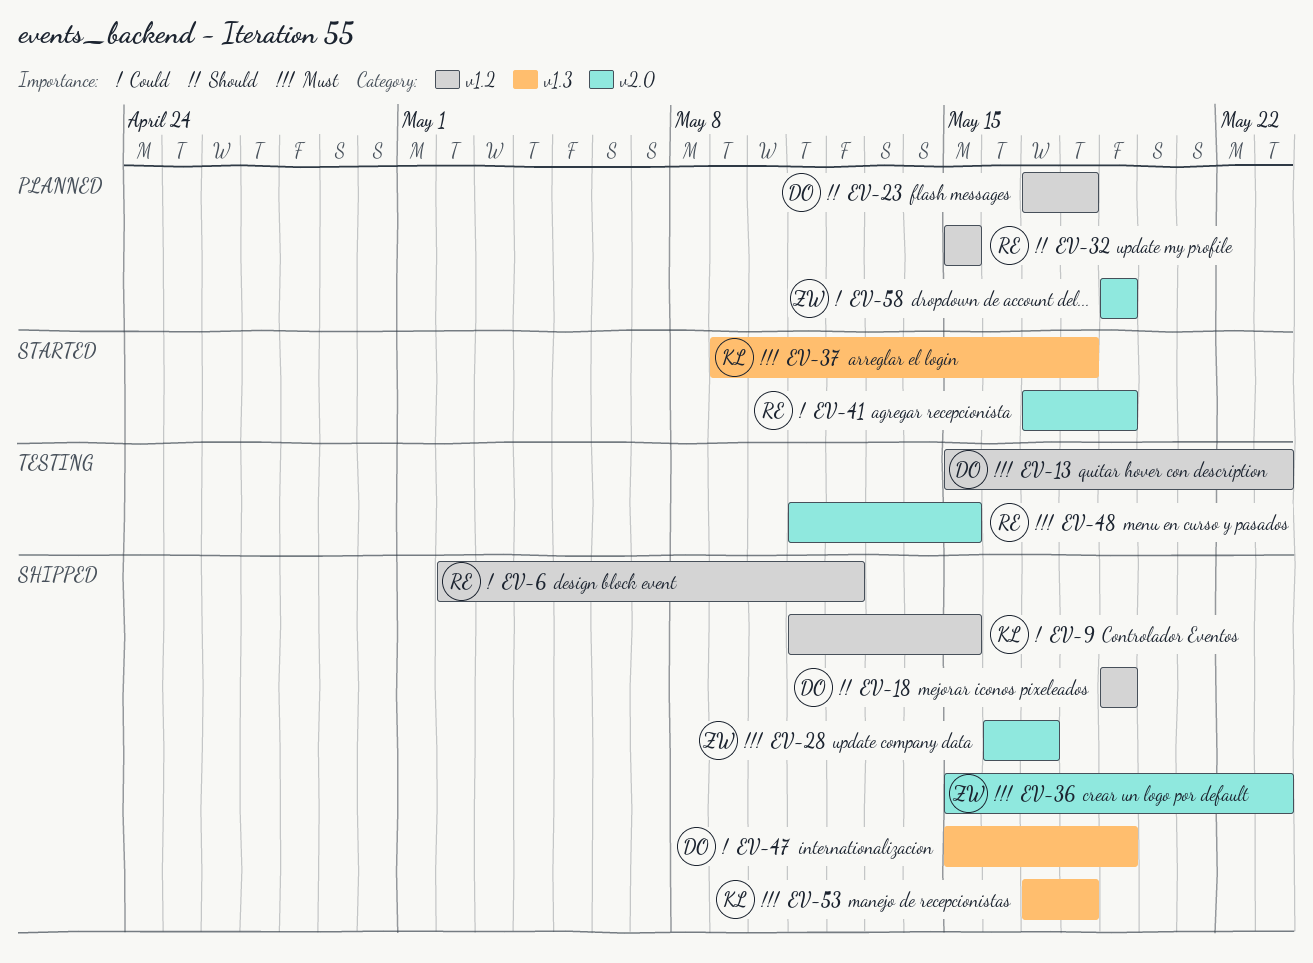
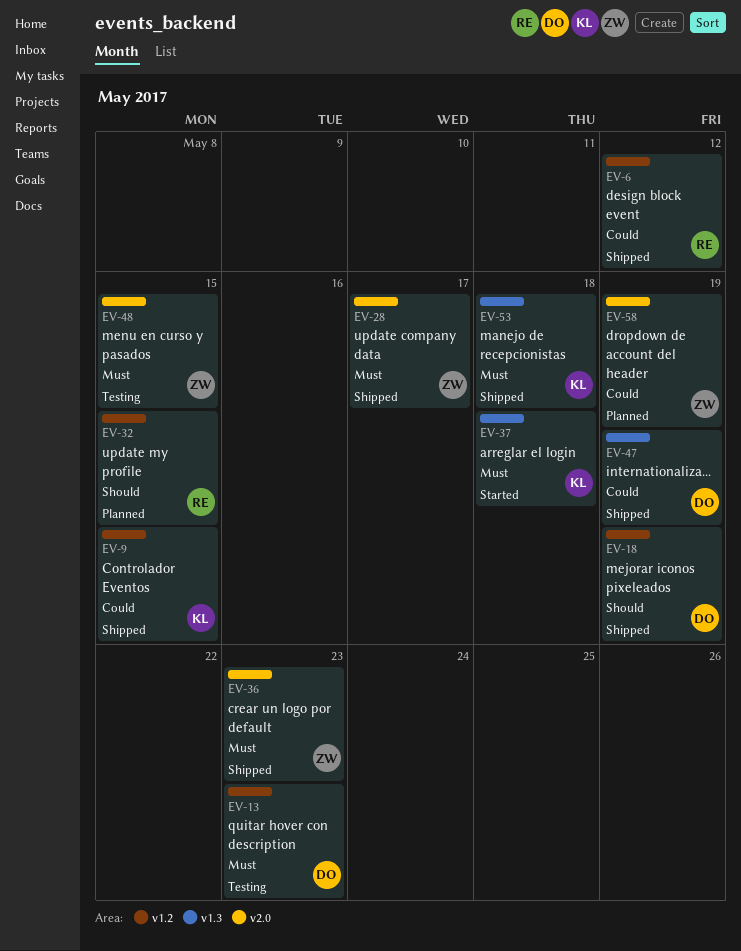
EV-23: present -> none
EV-41: present -> none
EV-48, owner: RE -> ZW

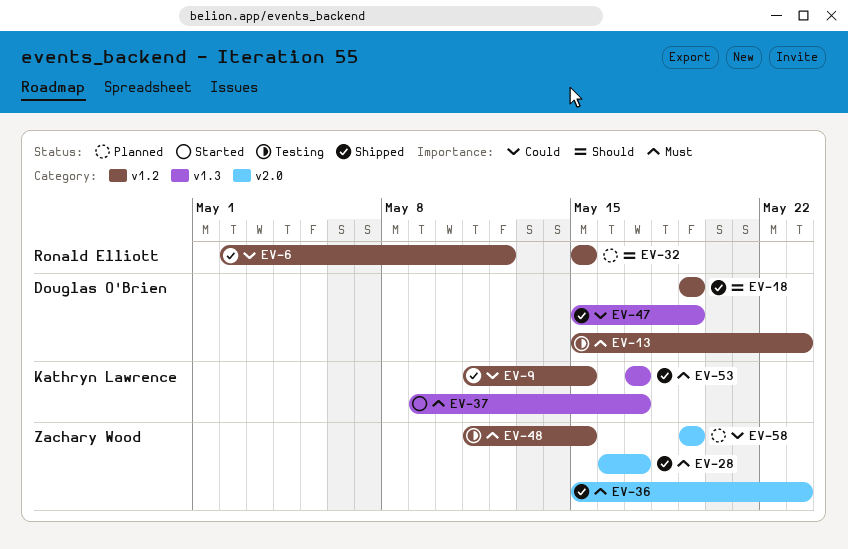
EV-37, due: May 18 -> May 17
EV-48, label: v2.0 -> v1.2
EV-53, due: May 18 -> May 17

